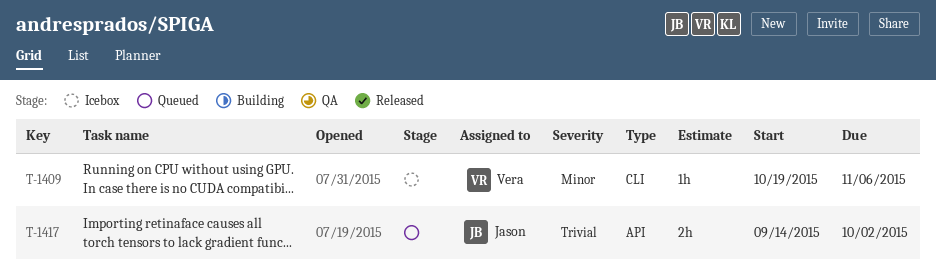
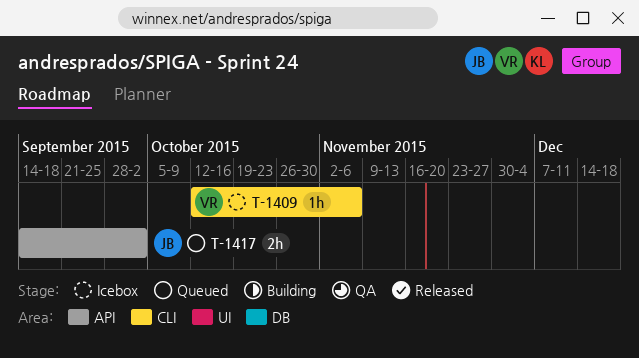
T-1409, start: Oct 19 -> Oct 12

